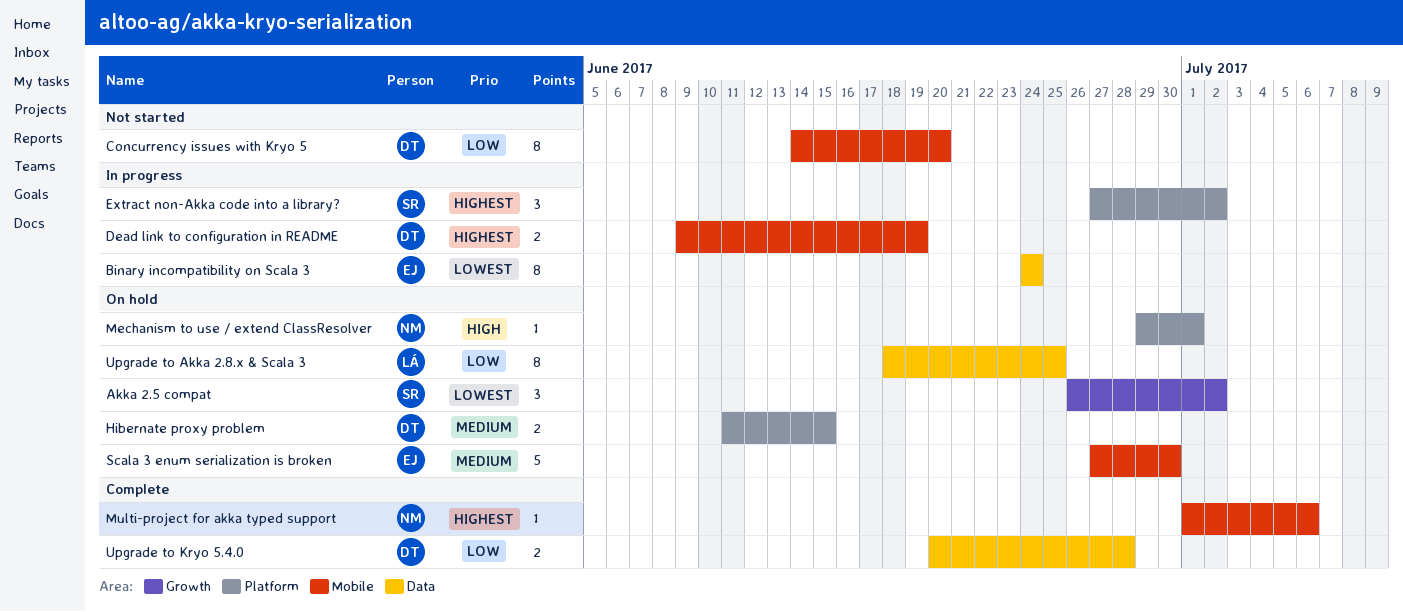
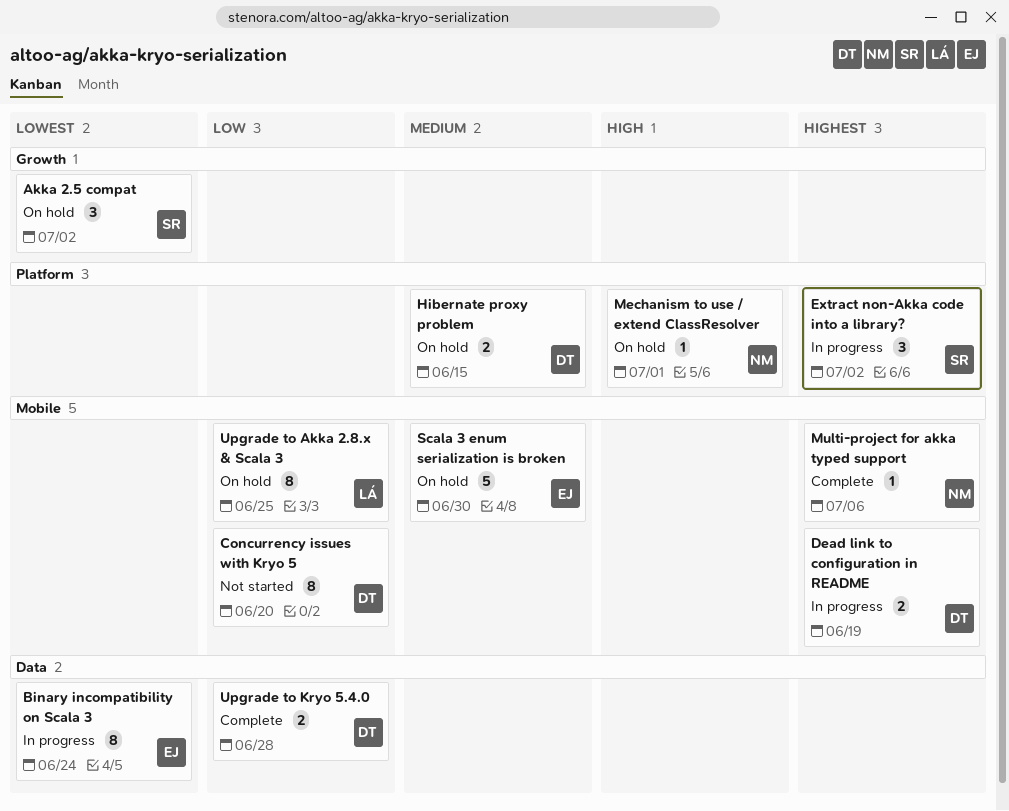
Upgrade to Akka 2.8.x & Scala 3, label: Data -> Mobile

